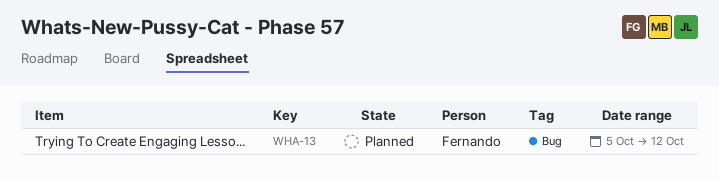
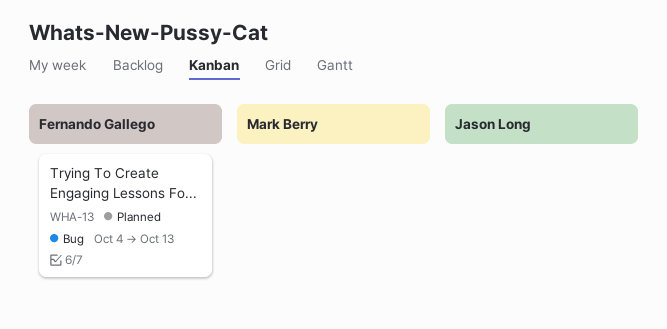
WHA-13, start: Oct 5 -> Oct 4
WHA-13, due: Oct 12 -> Oct 13

